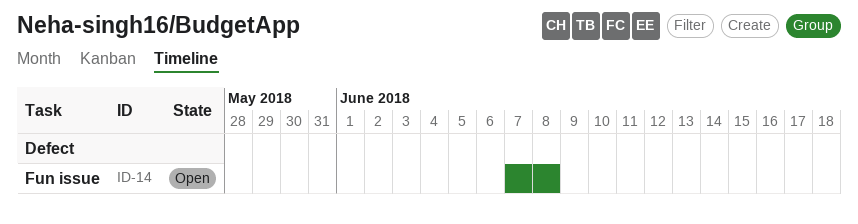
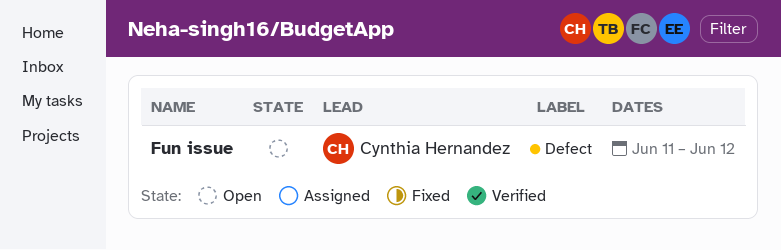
Fun issue, start: Jun 7 -> Jun 11
Fun issue, due: Jun 8 -> Jun 12

